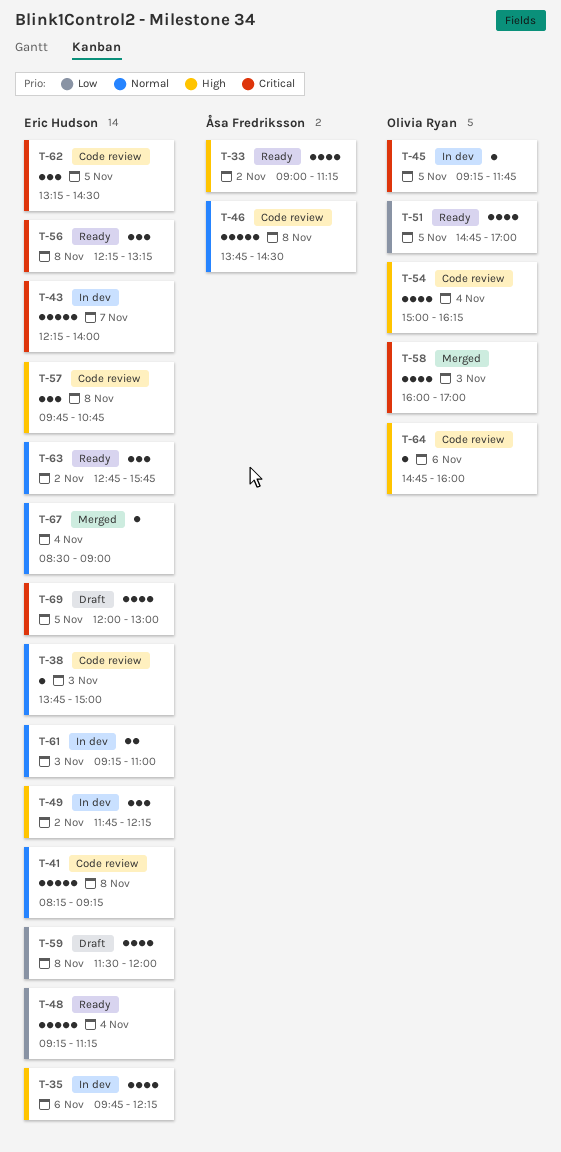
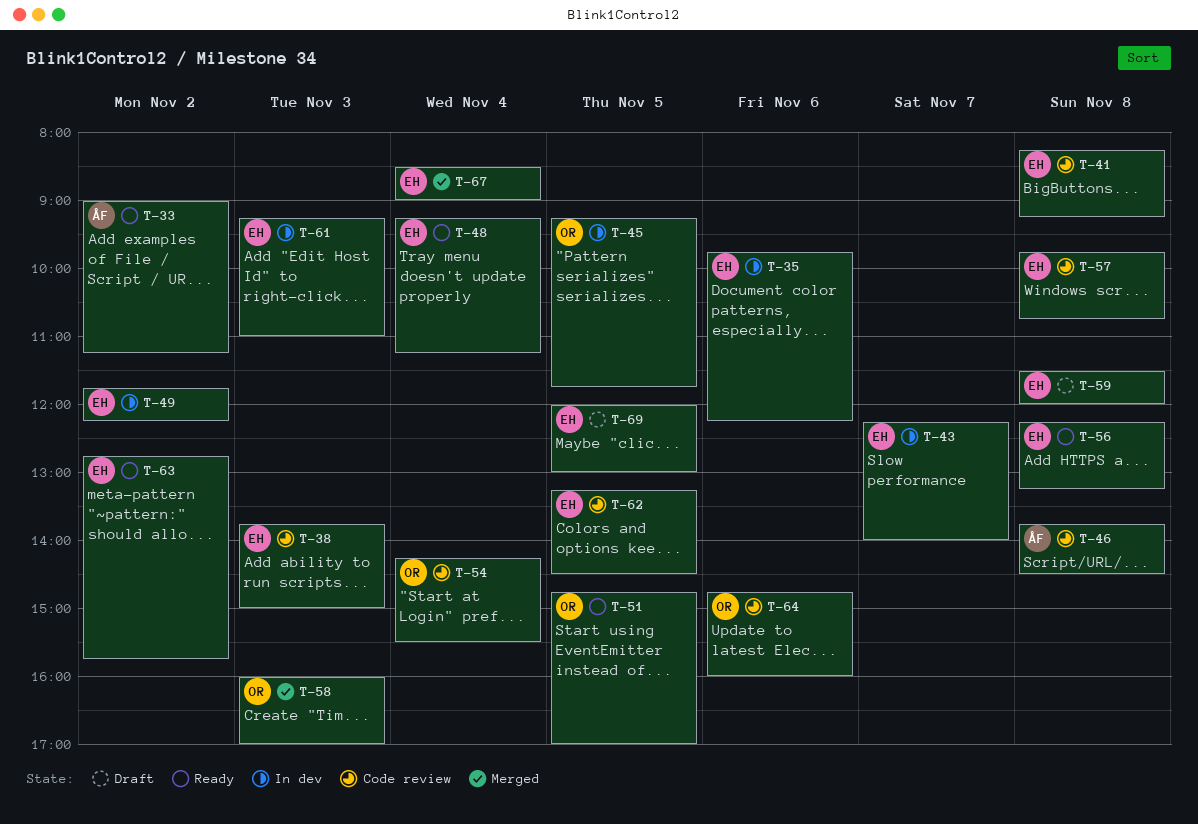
T-54, begins: 15:00 -> 14:15
T-54, ends: 16:15 -> 15:30

